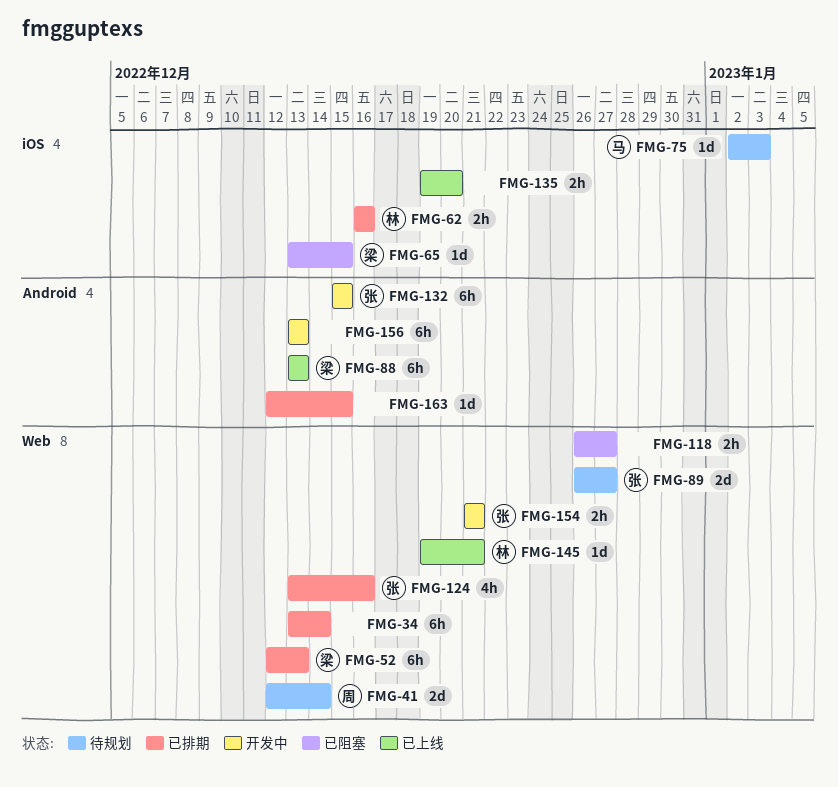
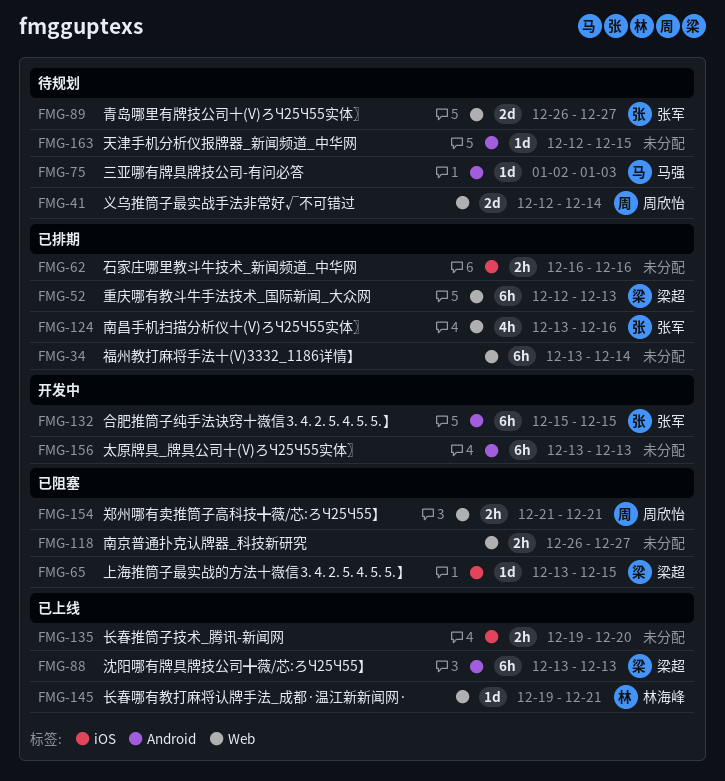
FMG-62, owner: 林海峰 -> none
FMG-75, label: iOS -> Android
FMG-154, status: 开发中 -> 已阻塞
FMG-154, owner: 张军 -> 周欣怡
FMG-163, status: 已排期 -> 待规划

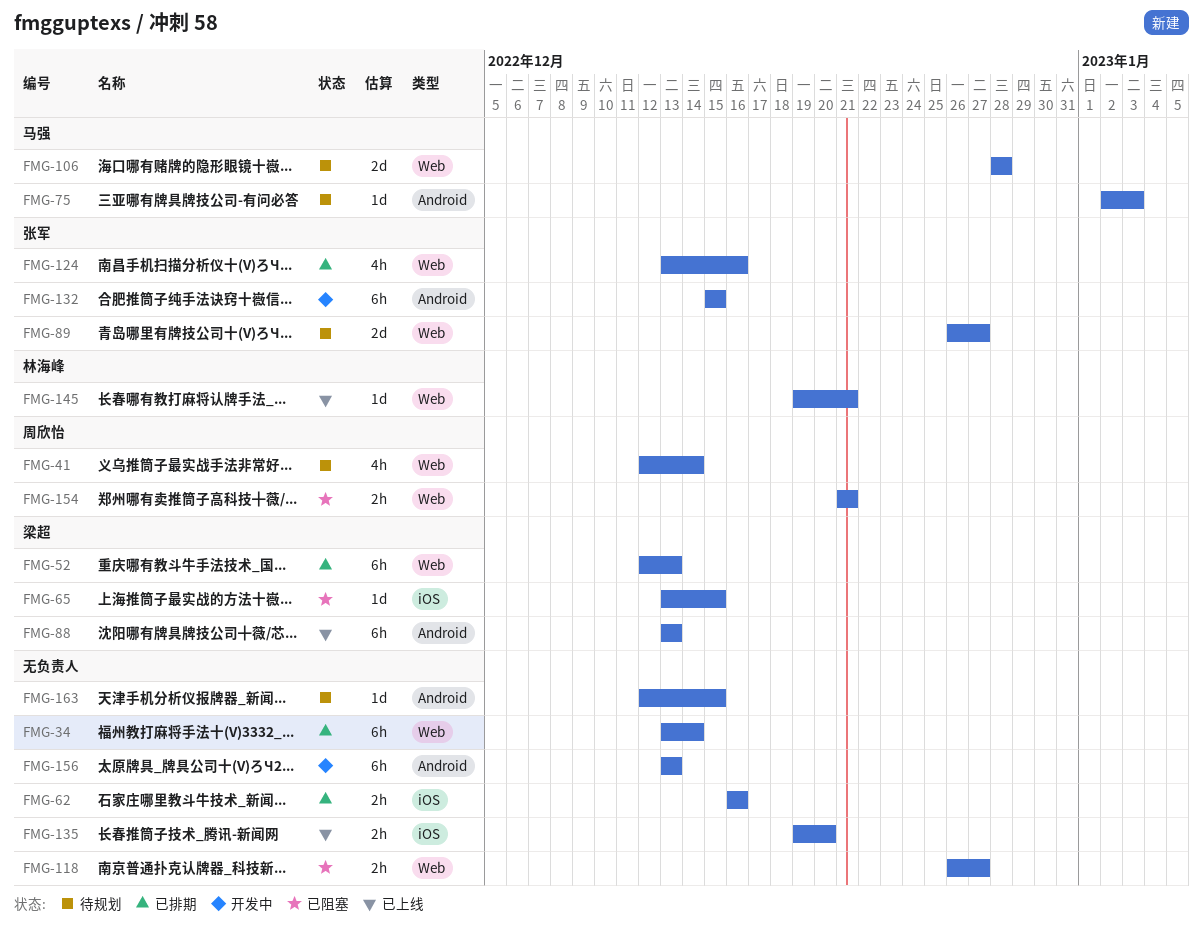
FMG-41, estimate: 2d -> 4h
FMG-106: none -> present

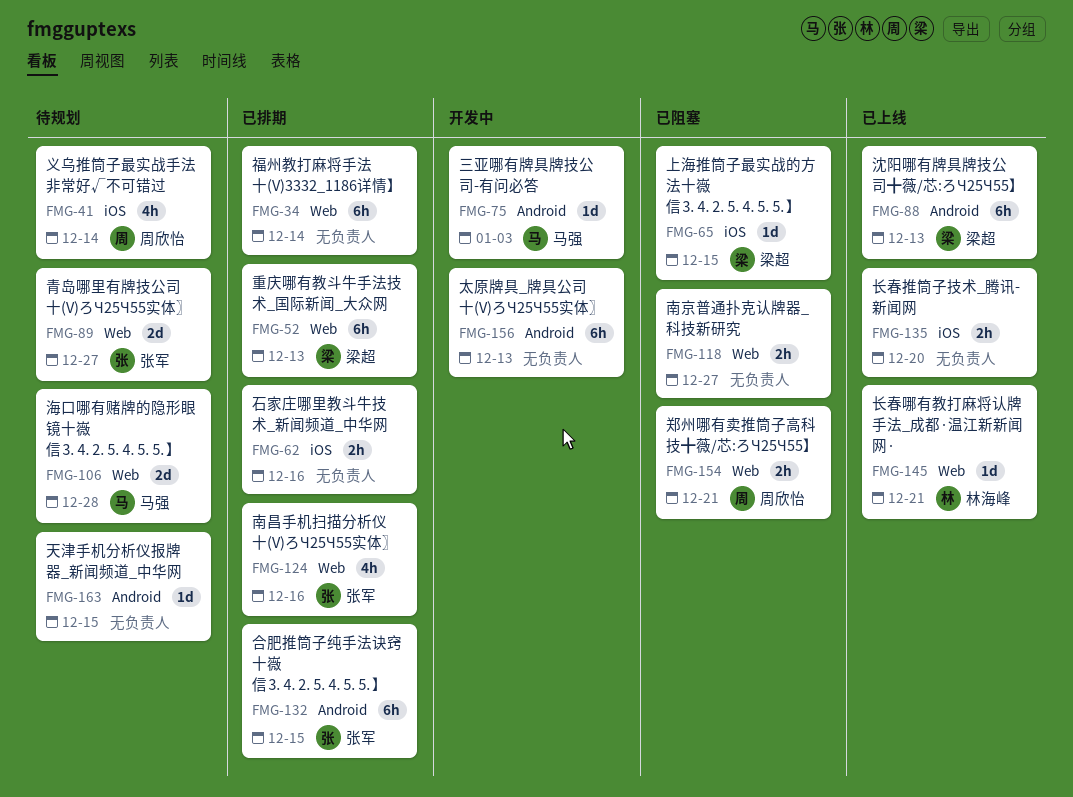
FMG-41, label: Web -> iOS
FMG-75, status: 待规划 -> 开发中
FMG-132, status: 开发中 -> 已排期

